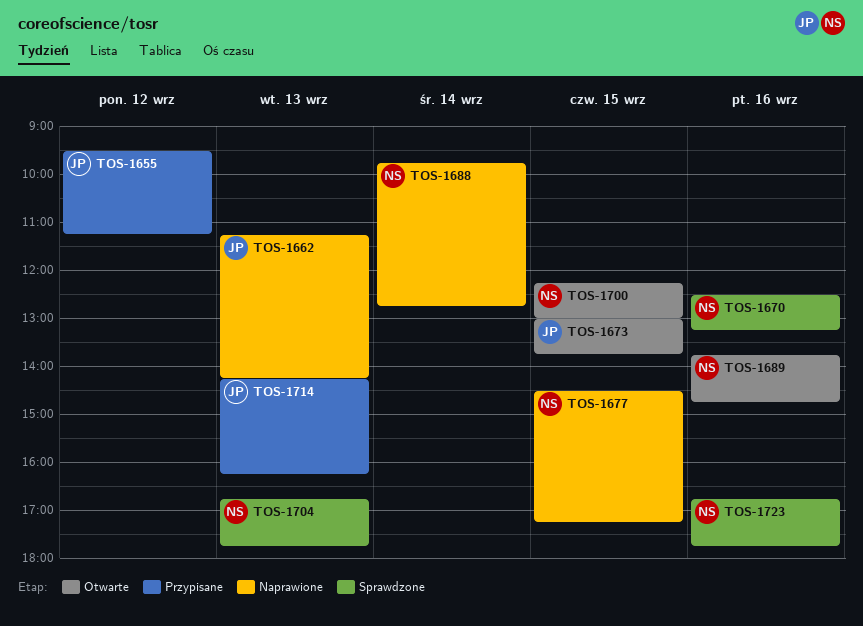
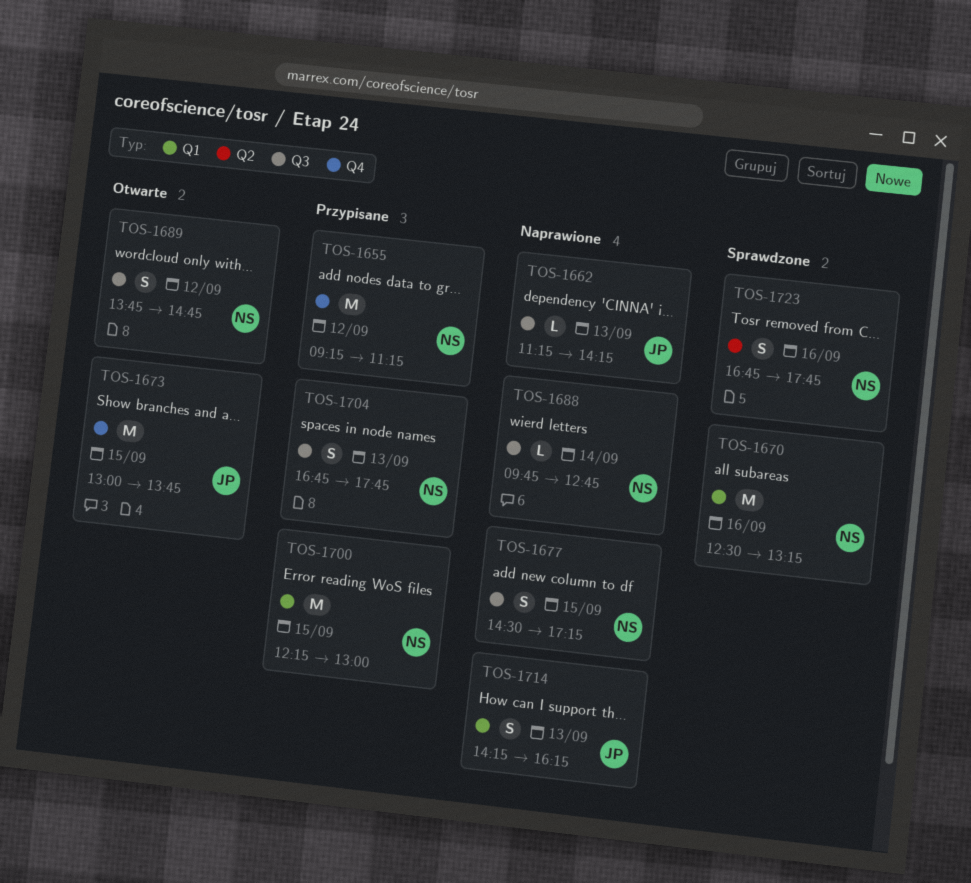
TOS-1655, owner: JP -> NS
TOS-1655, begins: 09:30 -> 09:15
TOS-1689, day: Sep 16 -> Sep 12
TOS-1700, status: Otwarte -> Przypisane
TOS-1704, status: Sprawdzone -> Przypisane
TOS-1714, status: Przypisane -> Naprawione

